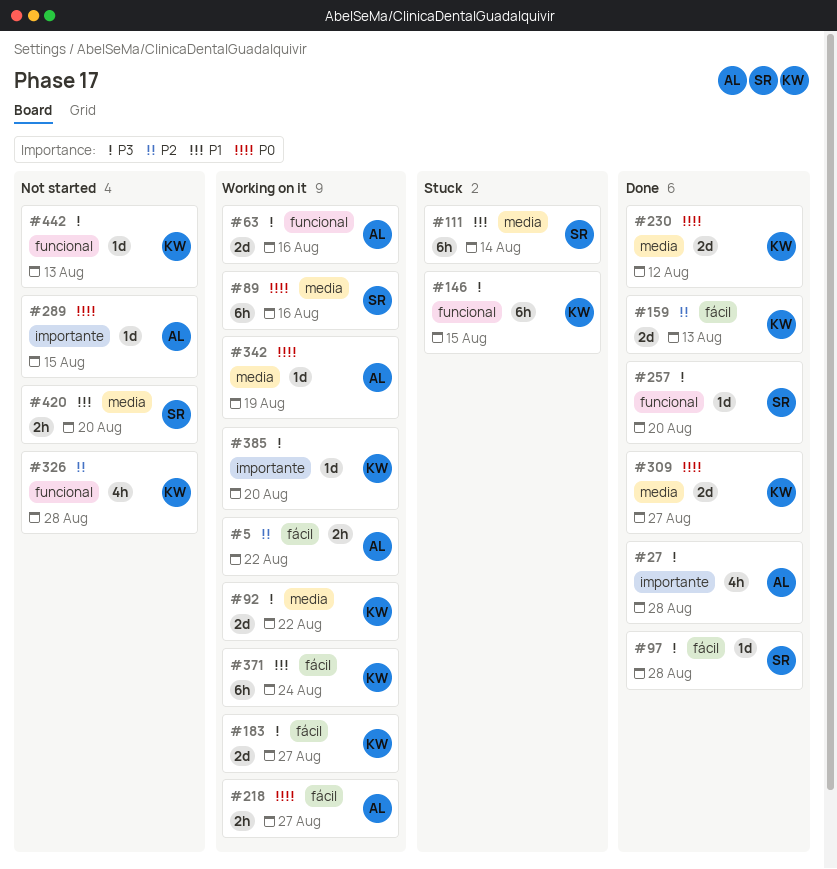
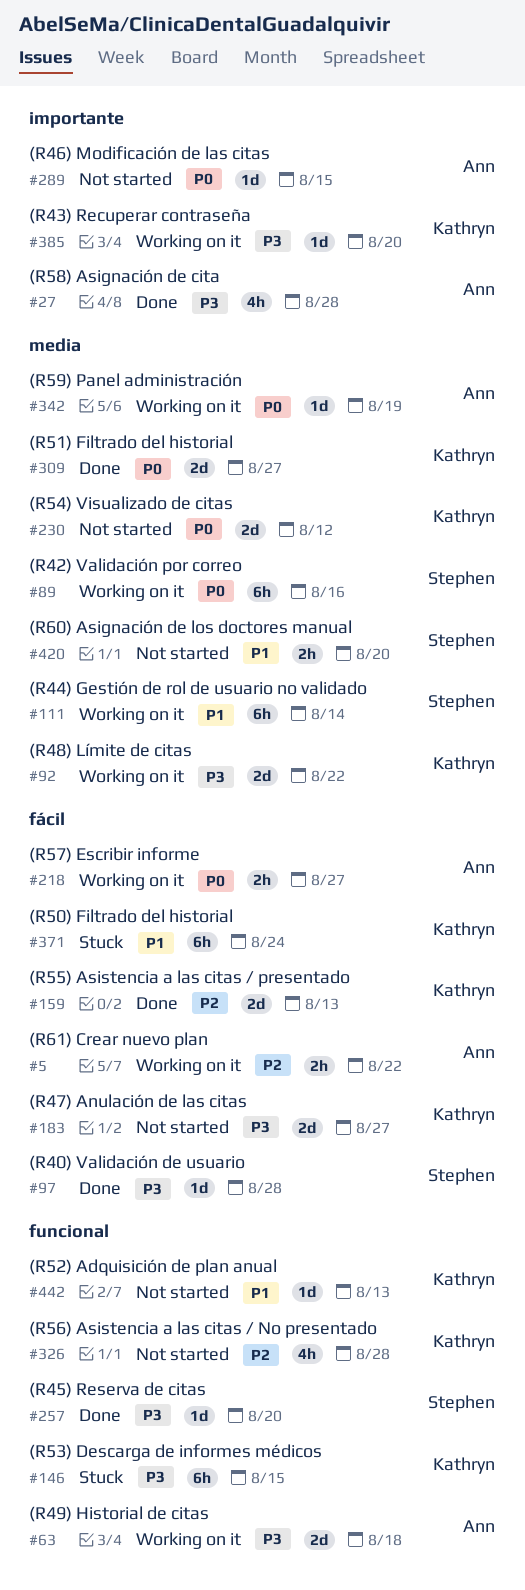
#63, due: Aug 16 -> Aug 18
#111, status: Stuck -> Working on it
#183, status: Working on it -> Not started
#230, status: Done -> Not started
#371, status: Working on it -> Stuck
#442, priority: P3 -> P1

